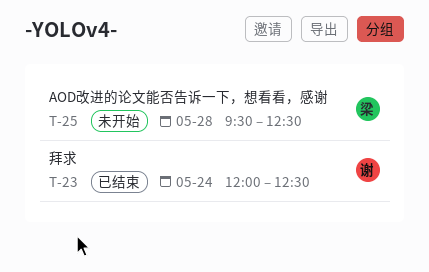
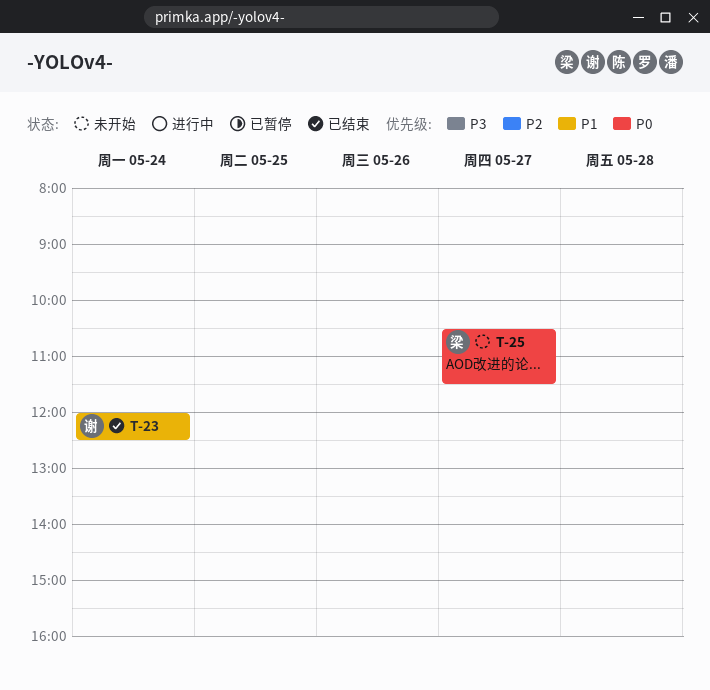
T-25, day: May 28 -> May 27
T-25, begins: 09:30 -> 10:30
T-25, ends: 12:30 -> 11:30

